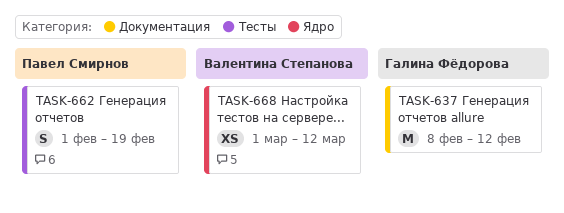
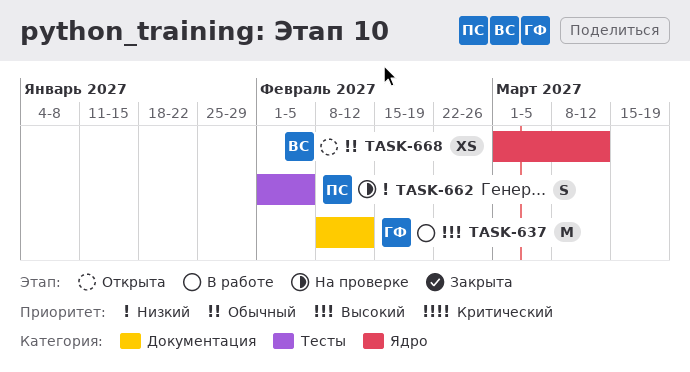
TASK-662, due: Feb 19 -> Feb 5

